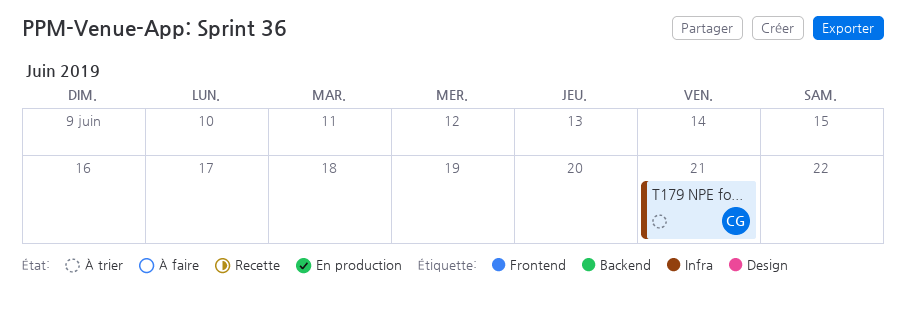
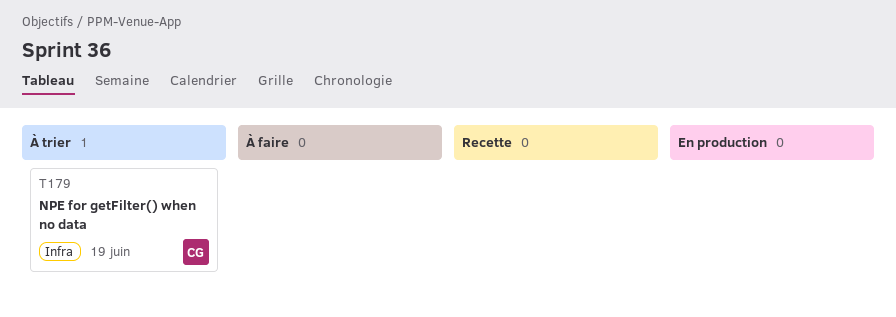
T179, due: Jun 21 -> Jun 19

